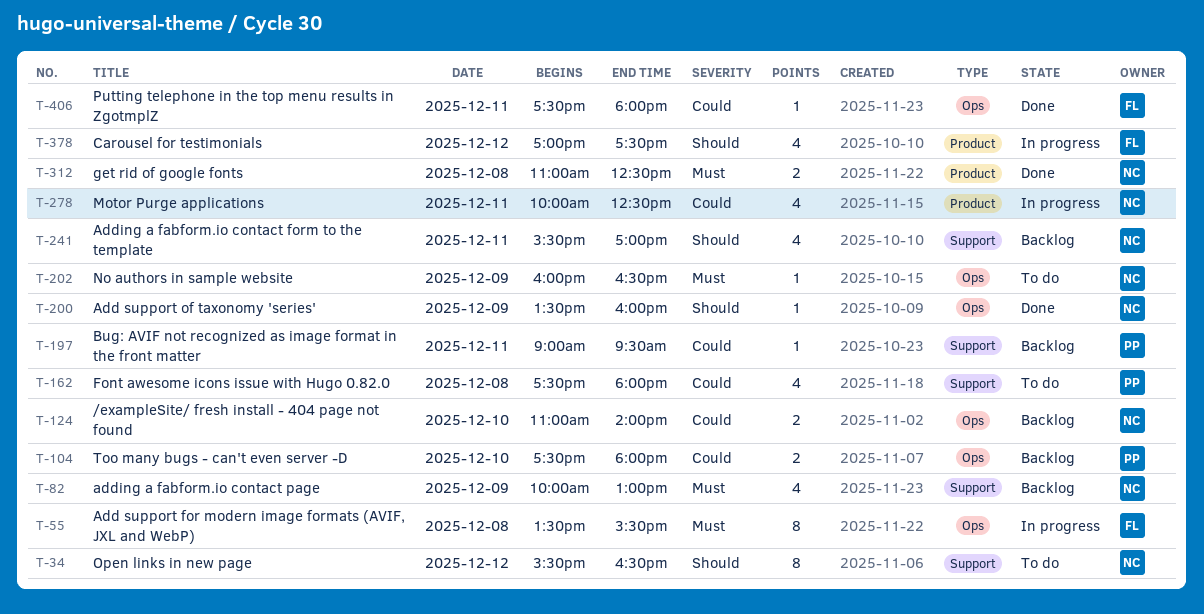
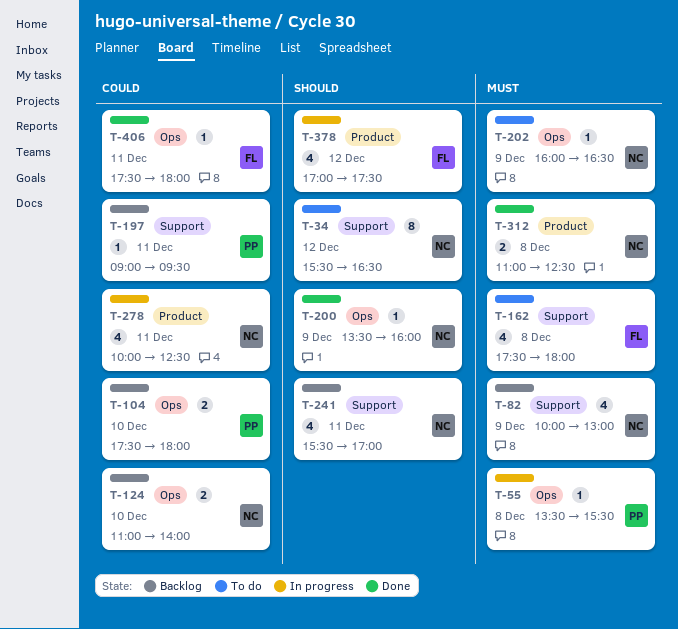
T-55, owner: FL -> PP
T-55, estimate: 8 -> 1
T-162, owner: PP -> FL
T-162, priority: Could -> Must

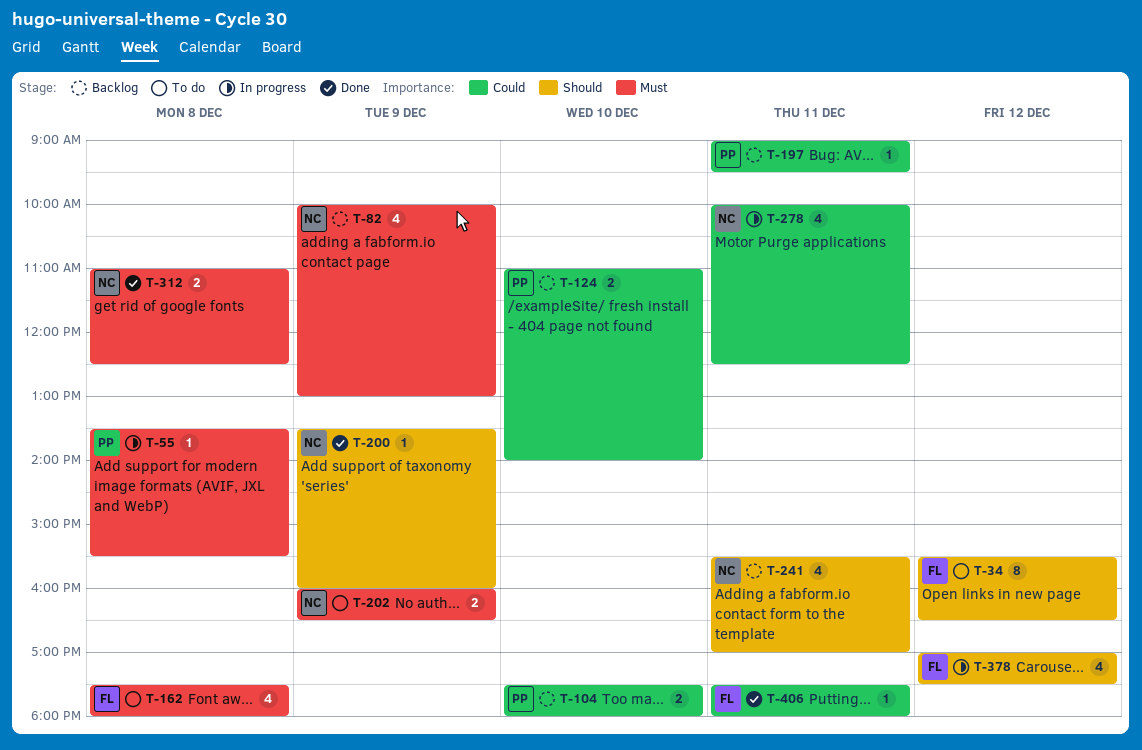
T-34, owner: NC -> FL
T-124, owner: NC -> PP
T-202, estimate: 1 -> 2

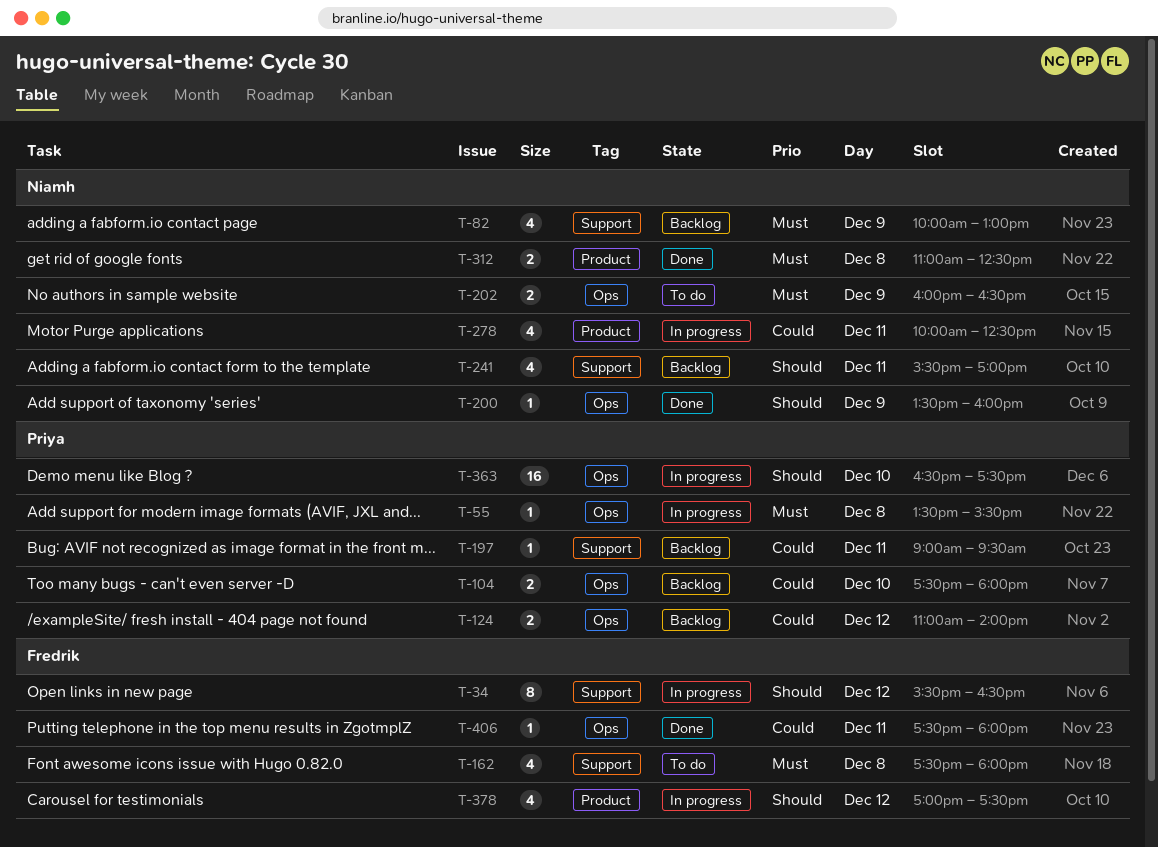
T-34, status: To do -> In progress
T-124, day: Dec 10 -> Dec 12
T-363: none -> present

